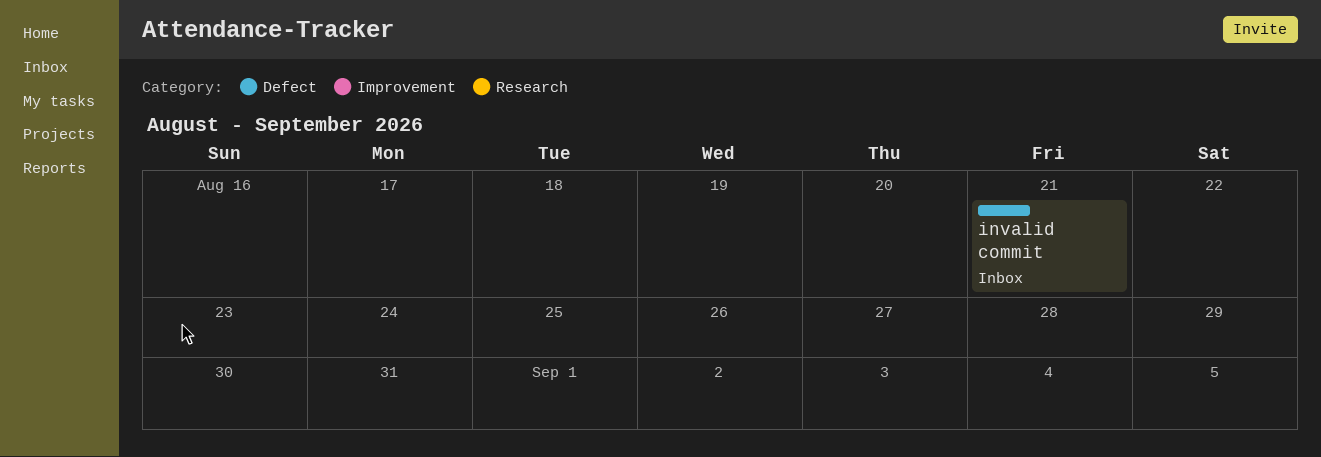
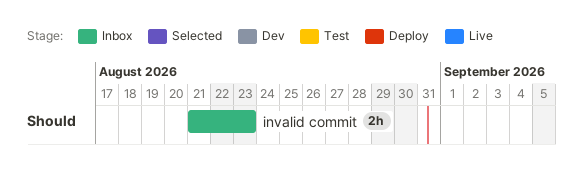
invalid commit, due: Aug 21 -> Aug 23

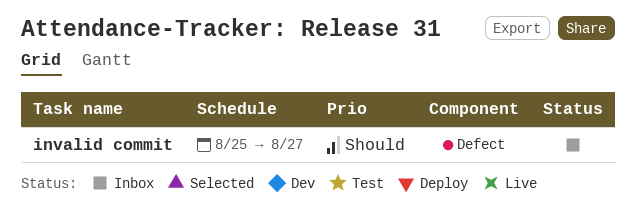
invalid commit, start: Aug 21 -> Aug 25
invalid commit, due: Aug 23 -> Aug 27

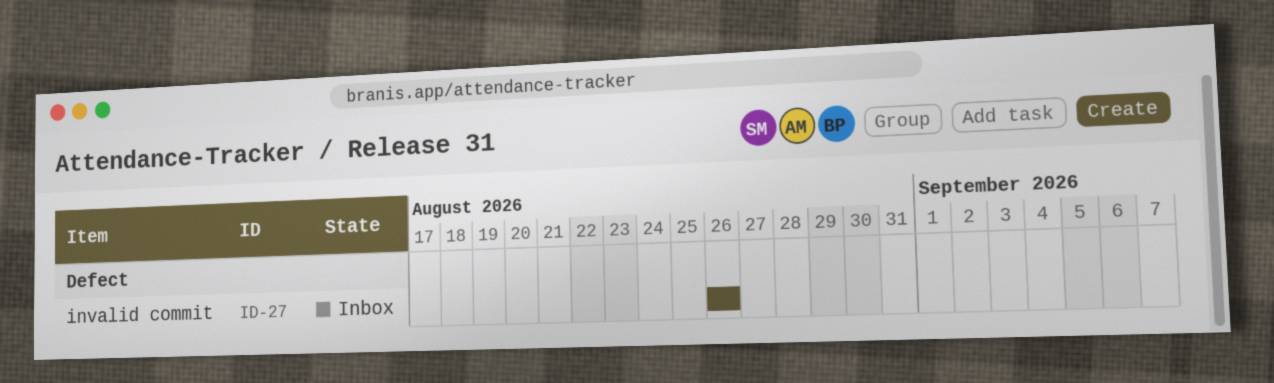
invalid commit, start: Aug 25 -> Aug 26
invalid commit, due: Aug 27 -> Aug 26

